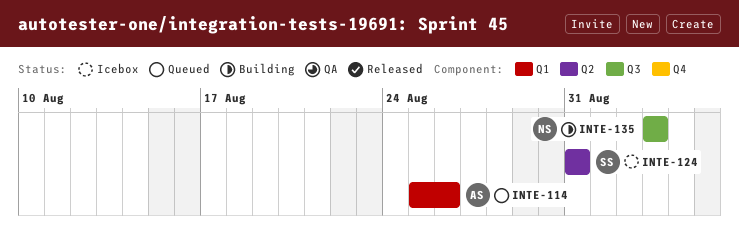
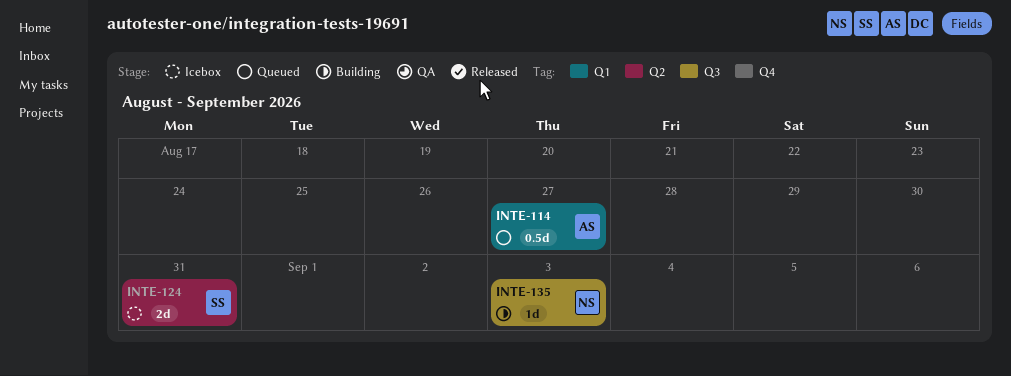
INTE-114, due: Aug 26 -> Aug 27

